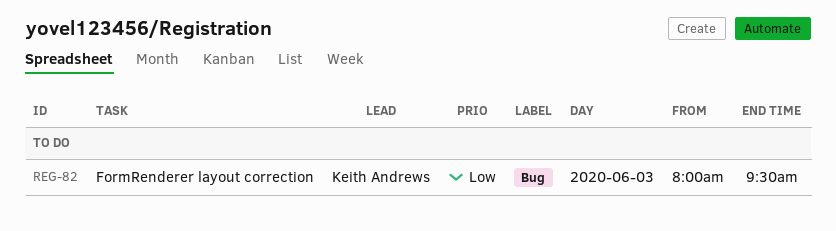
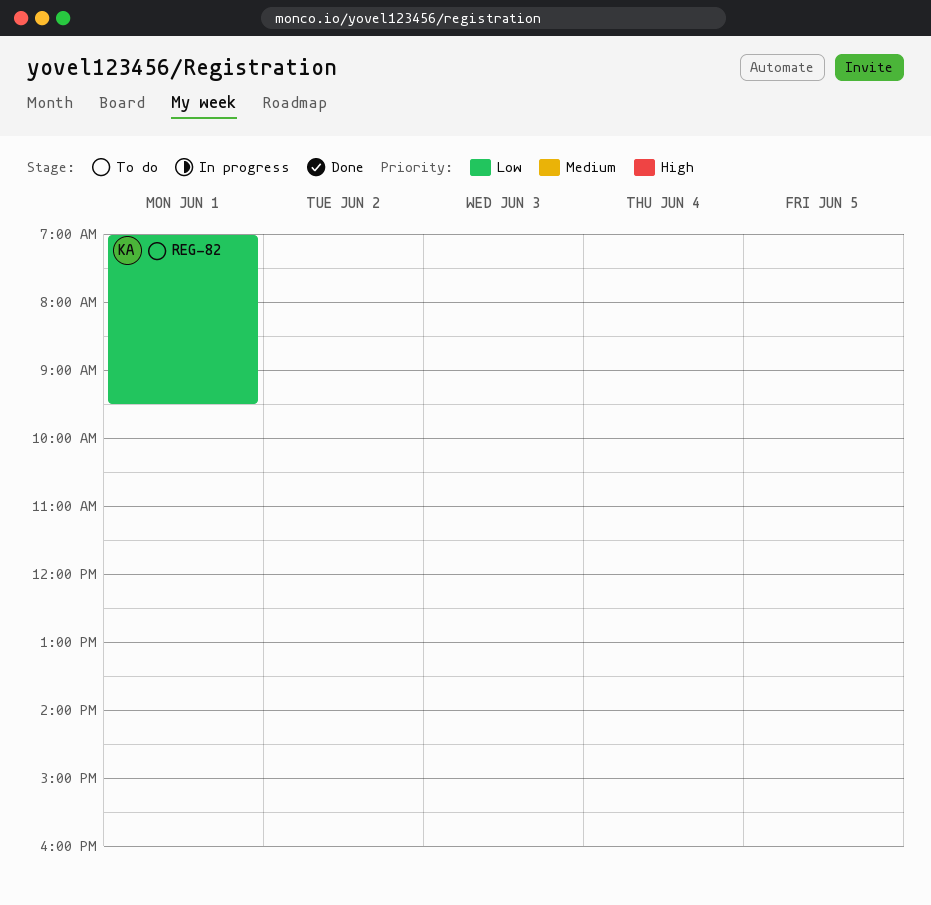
REG-82, day: Jun 3 -> Jun 1
REG-82, begins: 08:00 -> 07:00

